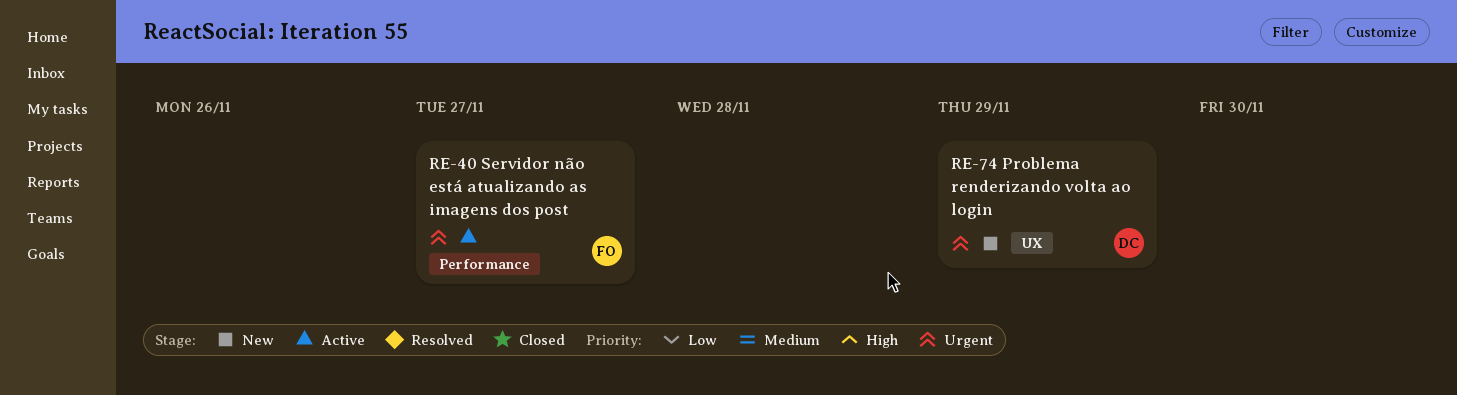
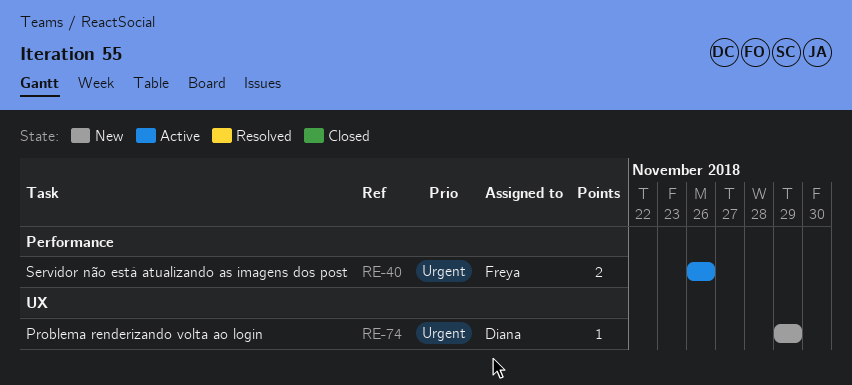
RE-40, due: Nov 27 -> Nov 26

